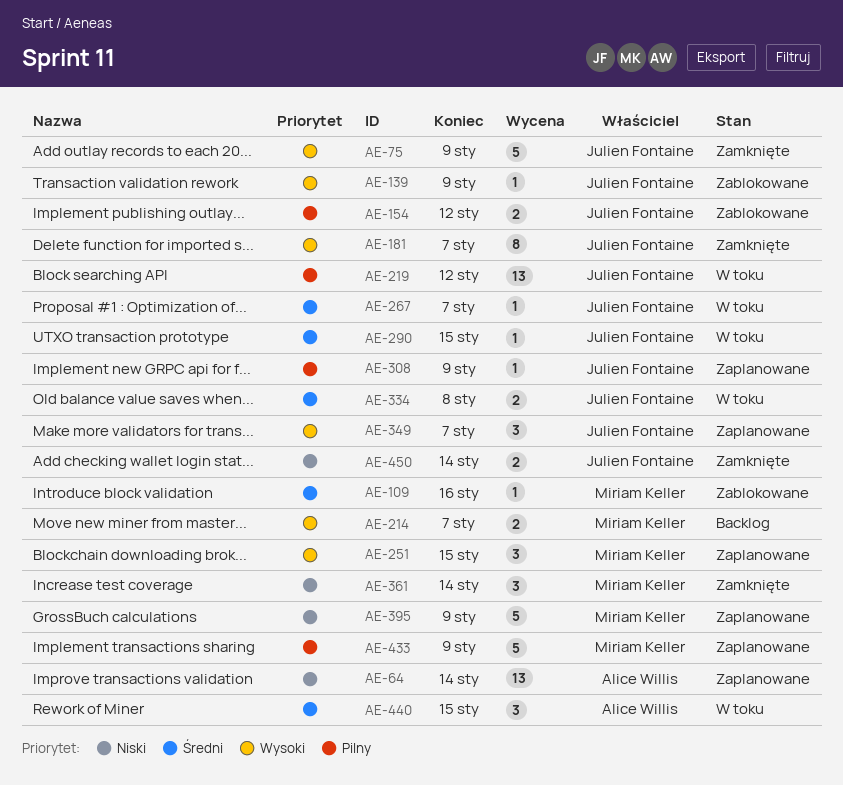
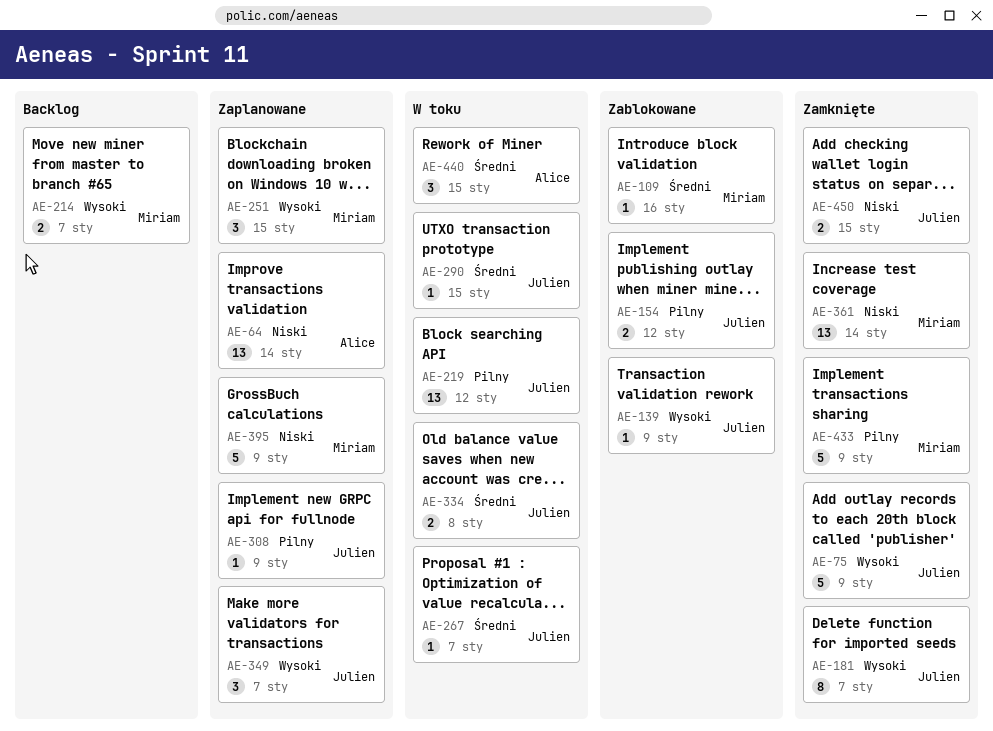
AE-361, estimate: 3 -> 13
AE-433, status: Zaplanowane -> Zamknięte
AE-450, due: Jan 14 -> Jan 15

